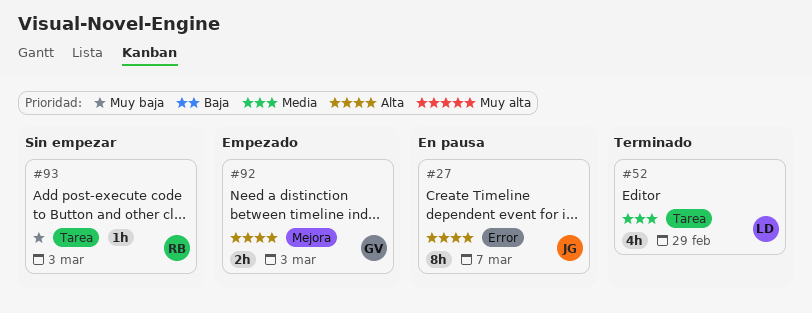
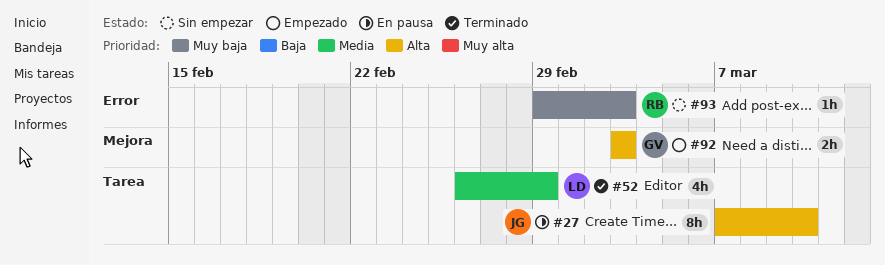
#27, label: Error -> Tarea
#27, due: Mar 7 -> Mar 10
#93, label: Tarea -> Error

